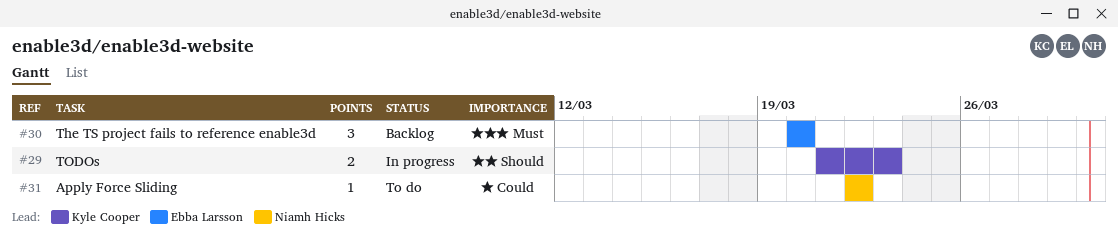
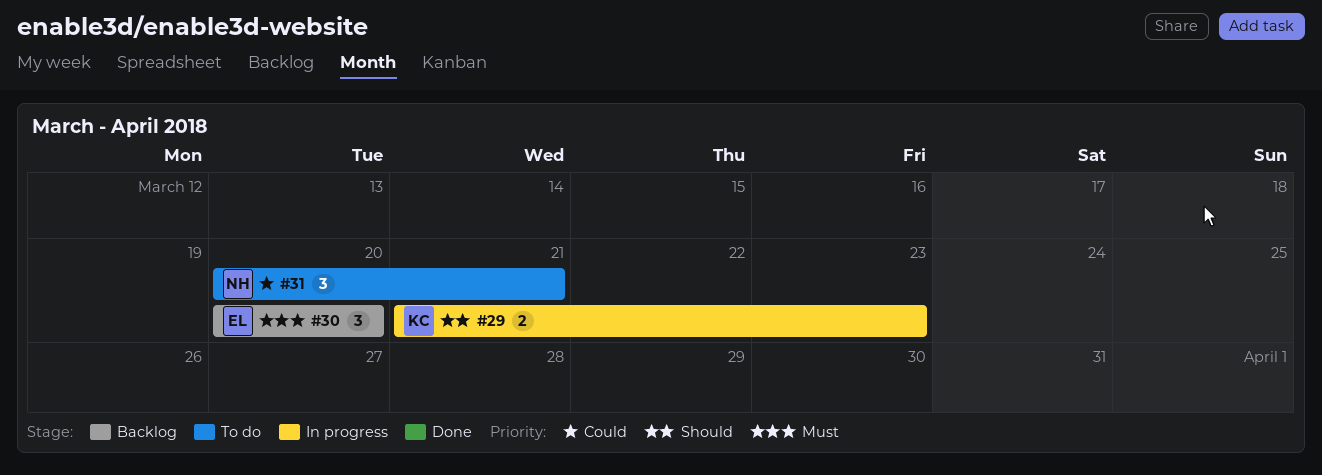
#31, estimate: 1 -> 3
#31, start: Mar 22 -> Mar 20
#31, due: Mar 22 -> Mar 21

